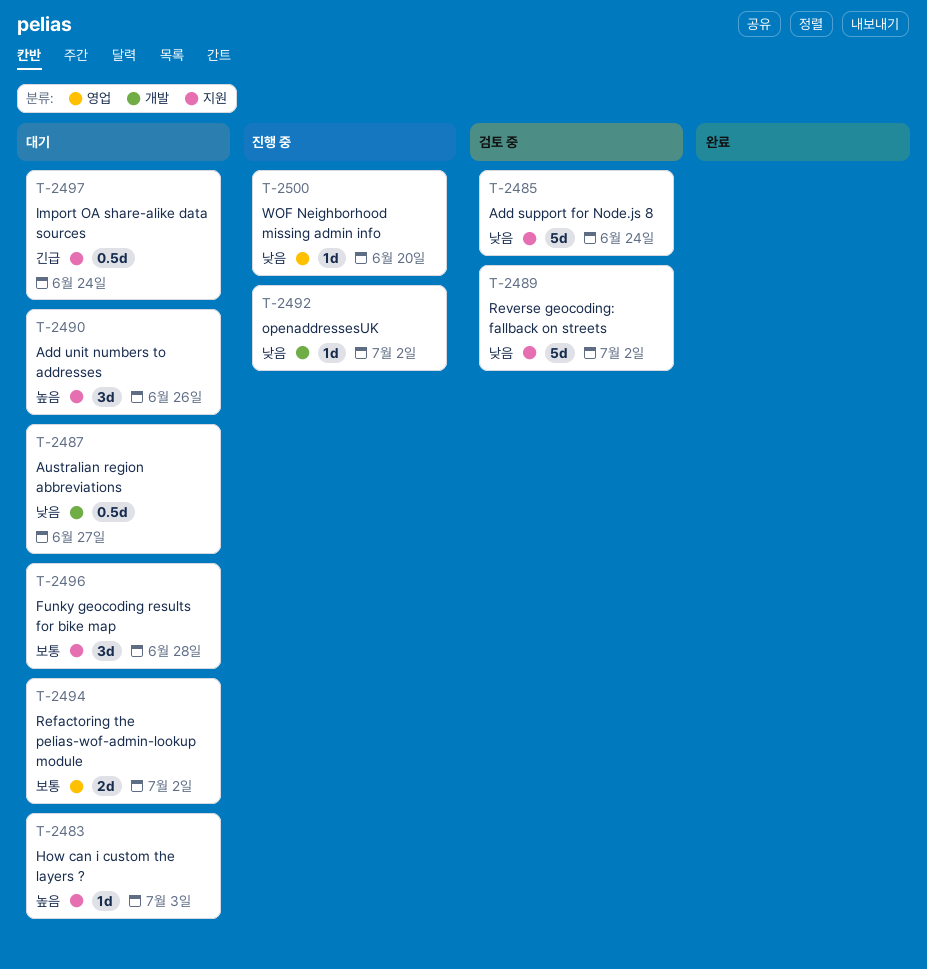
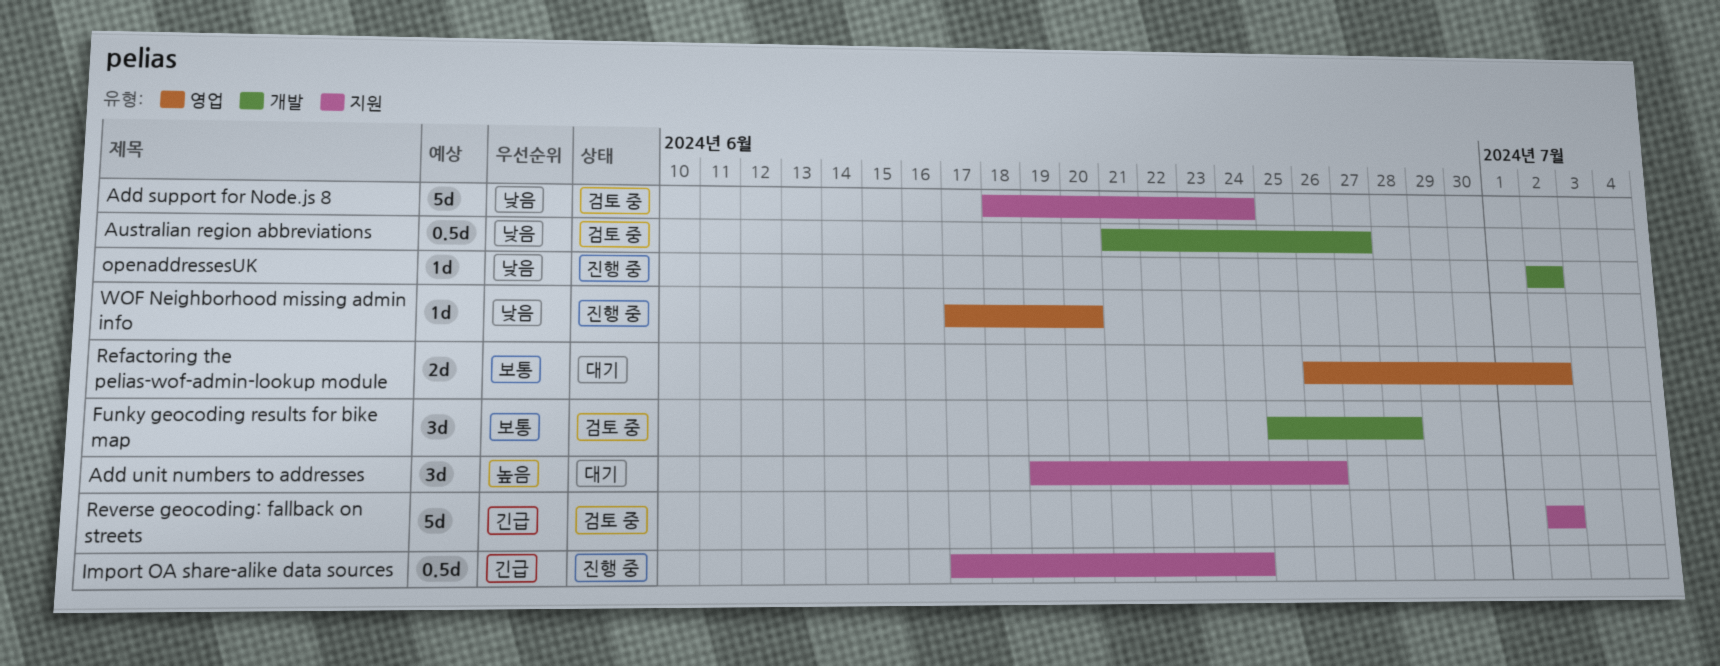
Australian region abbreviations, status: 대기 -> 검토 중
Funky geocoding results for bike map, status: 대기 -> 검토 중
Funky geocoding results for bike map, label: 지원 -> 개발
How can i custom the layers ?: present -> none
Import OA share-alike data sources, status: 대기 -> 진행 중
Reverse geocoding: fallback on streets, priority: 낮음 -> 긴급

